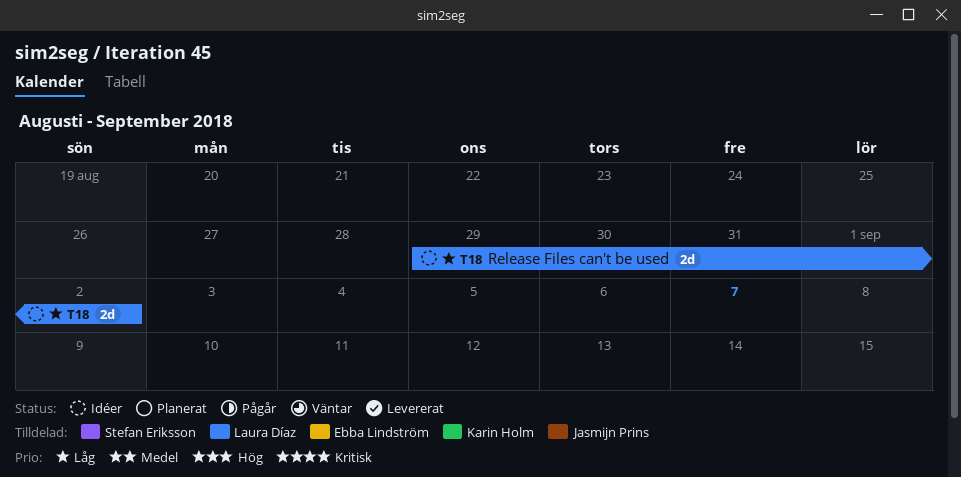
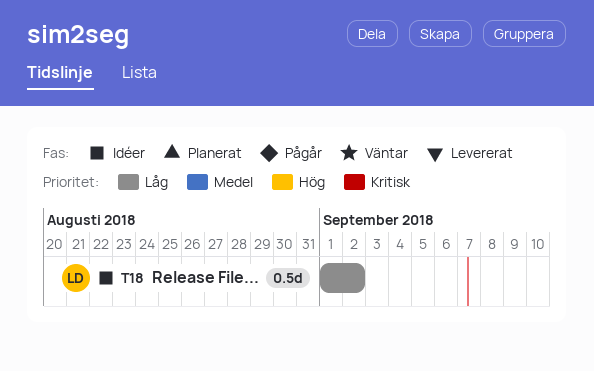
T18, estimate: 2d -> 0.5d
T18, start: Aug 29 -> Sep 1

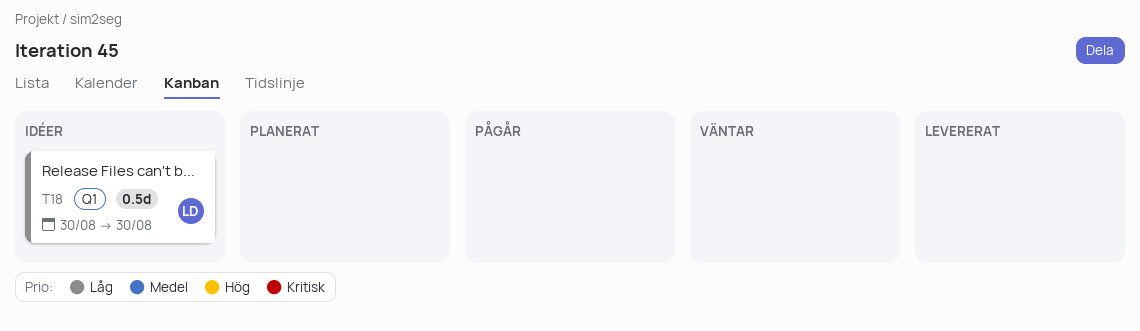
T18, start: Sep 1 -> Aug 30
T18, due: Sep 2 -> Aug 30

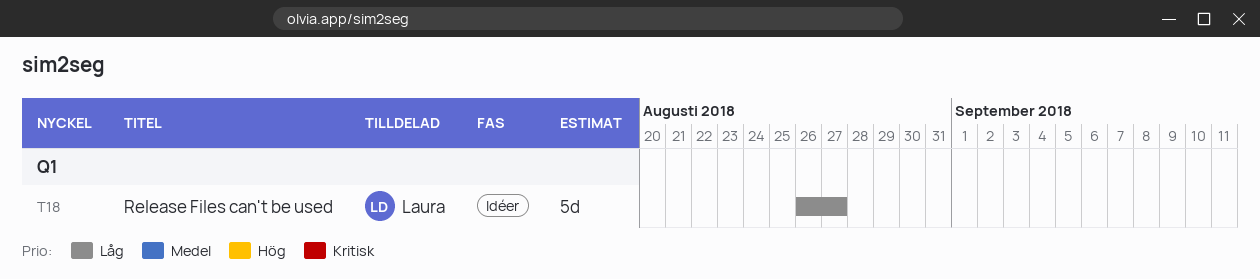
T18, estimate: 0.5d -> 5d
T18, start: Aug 30 -> Aug 26
T18, due: Aug 30 -> Aug 27

